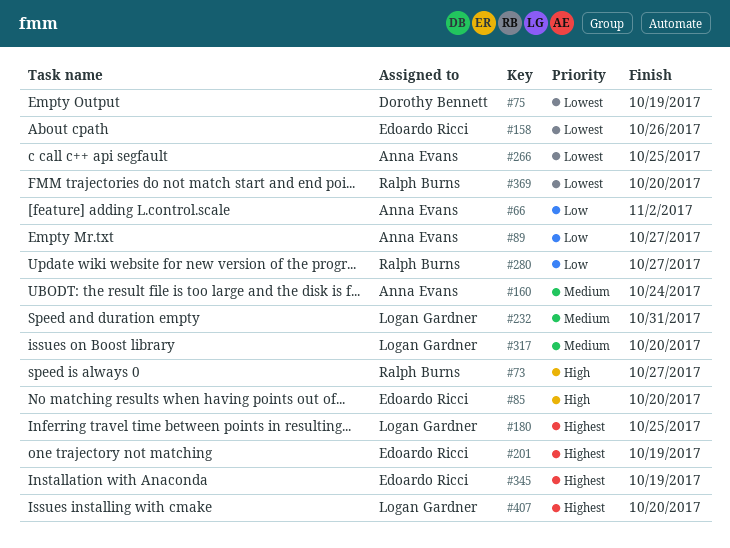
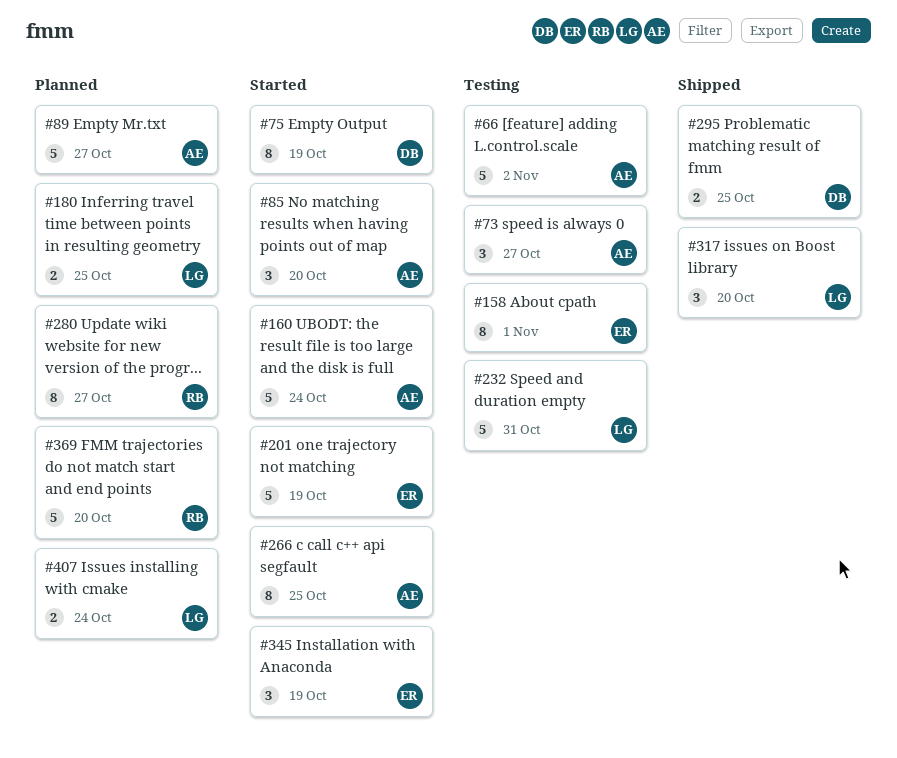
#73, owner: Ralph Burns -> Anna Evans
#85, owner: Edoardo Ricci -> Anna Evans
#158, due: Oct 26 -> Nov 1
#295: none -> present
#407, due: Oct 20 -> Oct 24

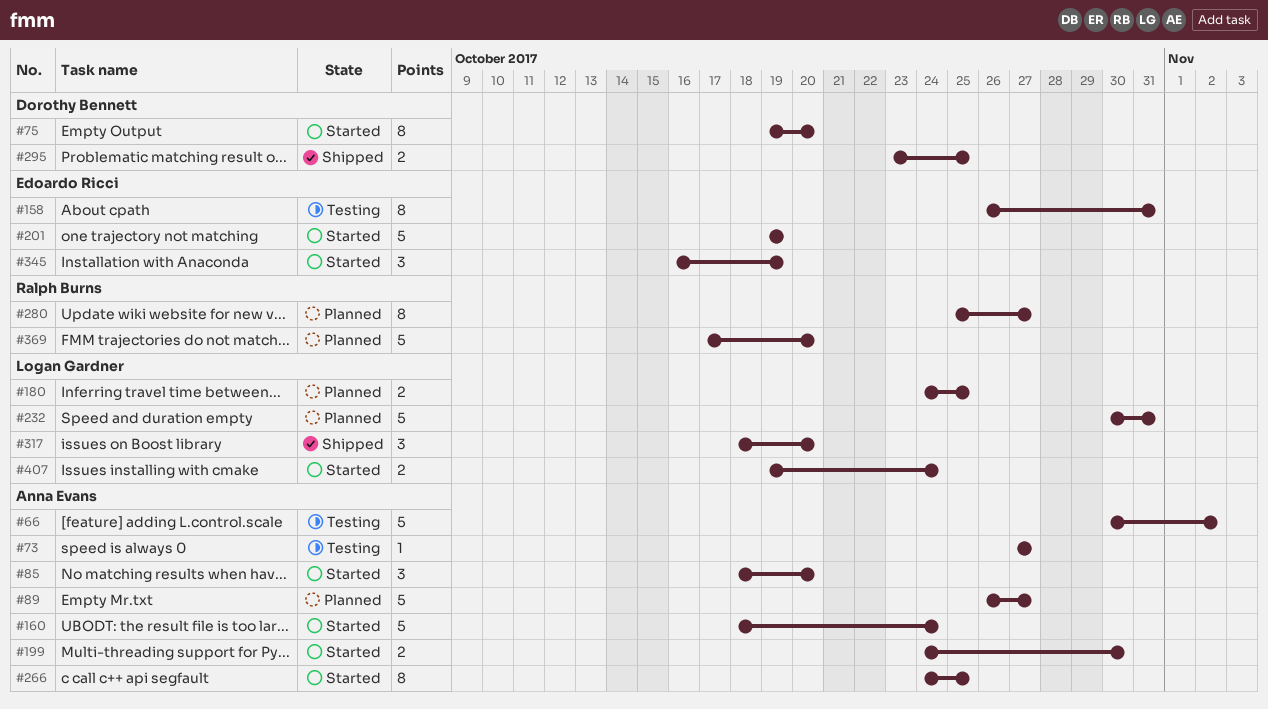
#73, estimate: 3 -> 1
#75, due: Oct 19 -> Oct 20
#158, due: Nov 1 -> Oct 31
#199: none -> present
#232, status: Testing -> Planned
#407, status: Planned -> Started

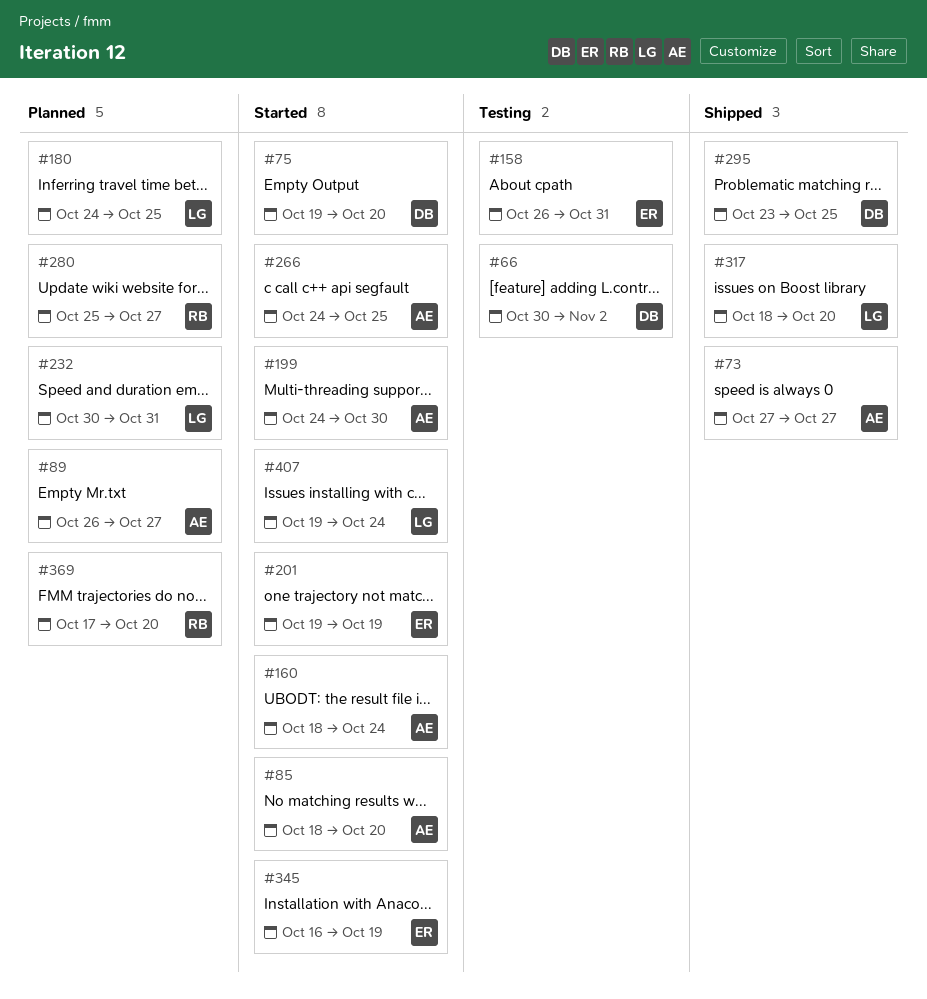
#66, owner: Anna Evans -> Dorothy Bennett
#73, status: Testing -> Shipped

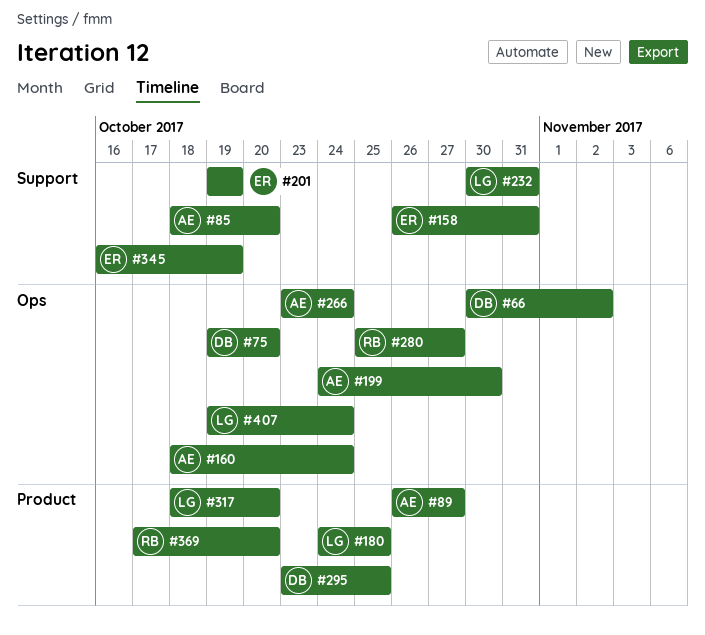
#73: present -> none
#266, start: Oct 24 -> Oct 23
#266, due: Oct 25 -> Oct 24

